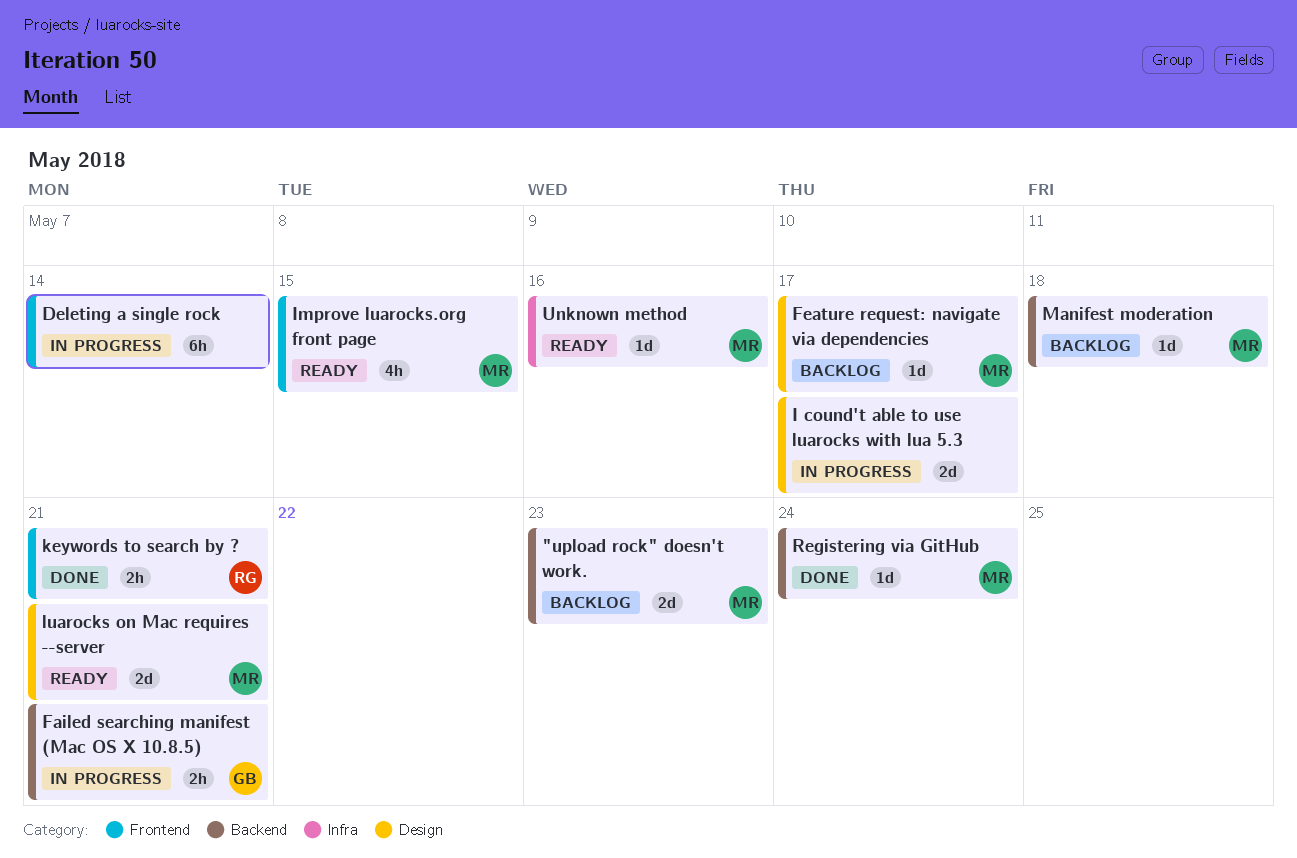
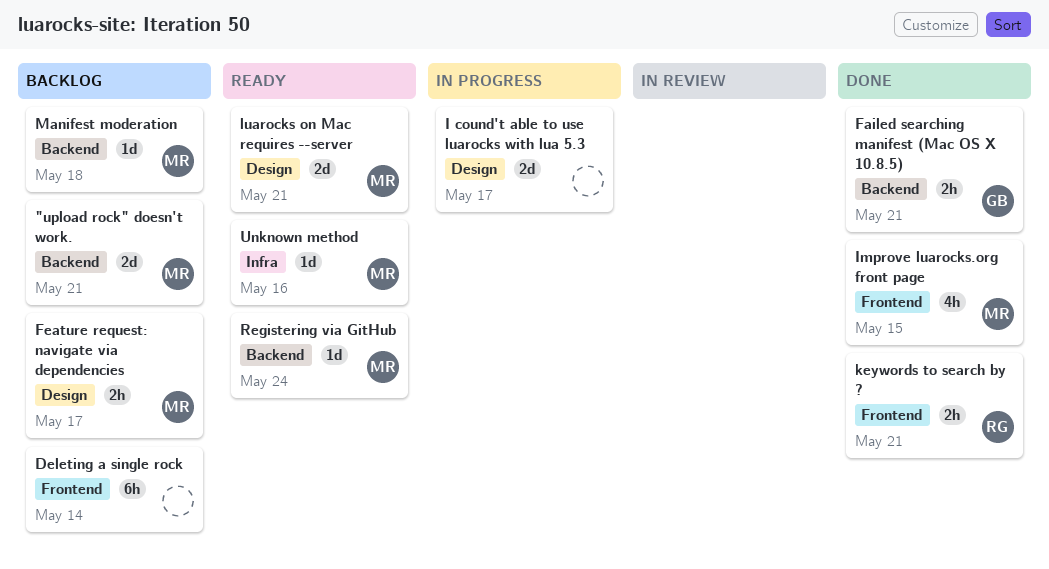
"upload rock" doesn't work., due: May 23 -> May 21
Deleting a single rock, status: In progress -> Backlog
Failed searching manifest (Mac OS X 10.8.5), status: In progress -> Done
Feature request: navigate via dependencies, estimate: 1d -> 2h
Improve luarocks.org front page, status: Ready -> Done
Registering via GitHub, status: Done -> Ready

